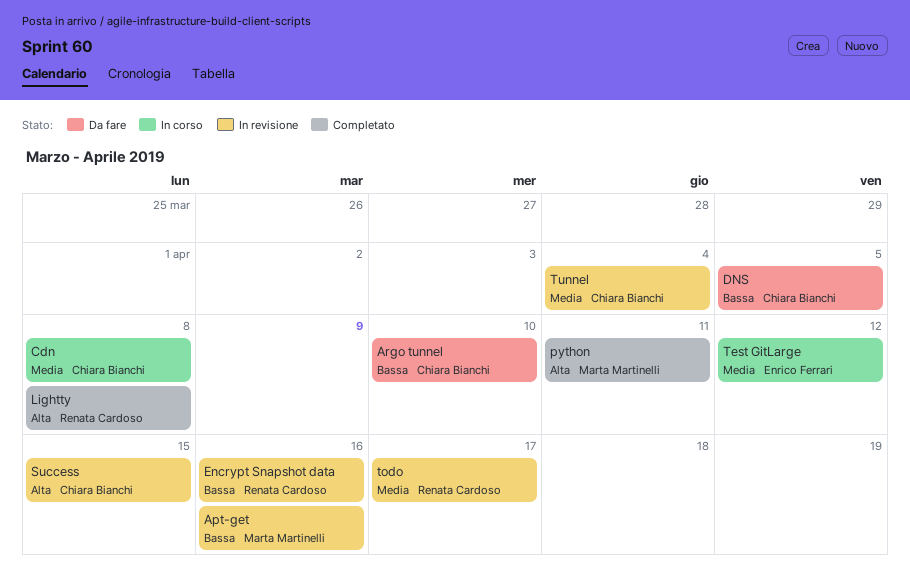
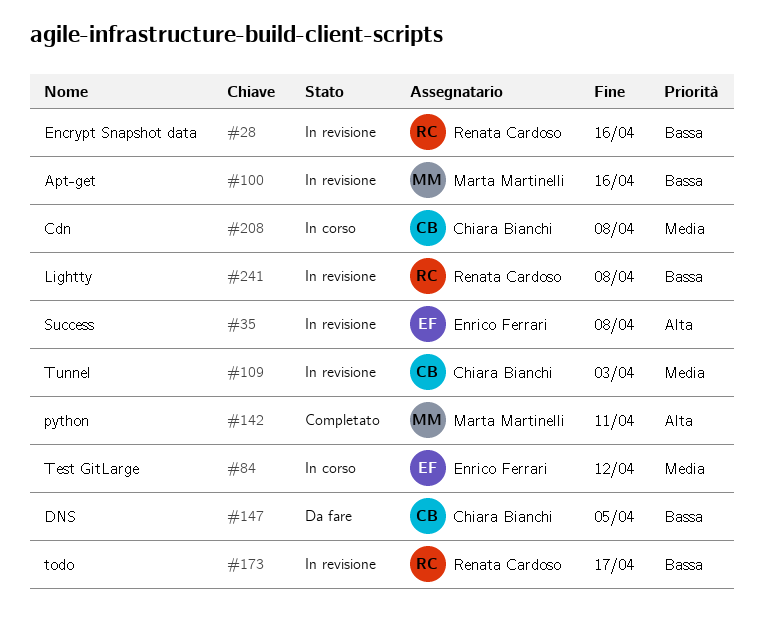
Argo tunnel: present -> none
Lightty, status: Completato -> In revisione
Lightty, priority: Alta -> Bassa
Success, owner: Chiara Bianchi -> Enrico Ferrari
Success, due: Apr 15 -> Apr 8
todo, priority: Media -> Bassa
Tunnel, due: Apr 4 -> Apr 3

